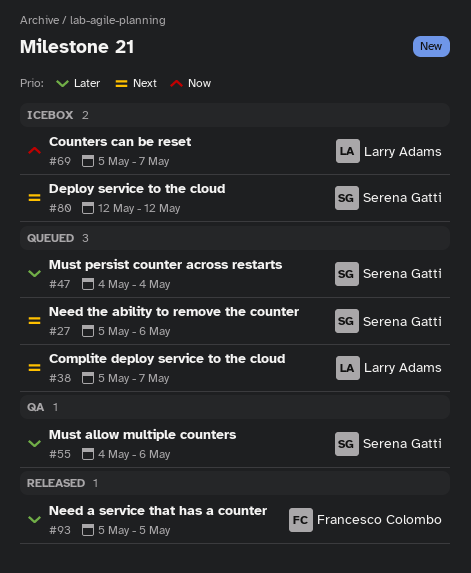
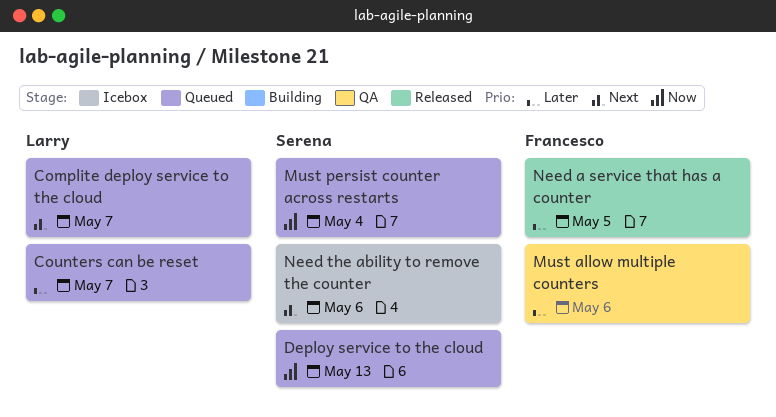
Counters can be reset, status: Icebox -> Queued
Counters can be reset, priority: Now -> Later
Deploy service to the cloud, status: Icebox -> Queued
Deploy service to the cloud, priority: Next -> Now
Deploy service to the cloud, due: May 12 -> May 13
Must allow multiple counters, owner: Serena Gatti -> Francesco Colombo
Must persist counter across restarts, priority: Later -> Now
Need the ability to remove the counter, status: Queued -> Icebox

